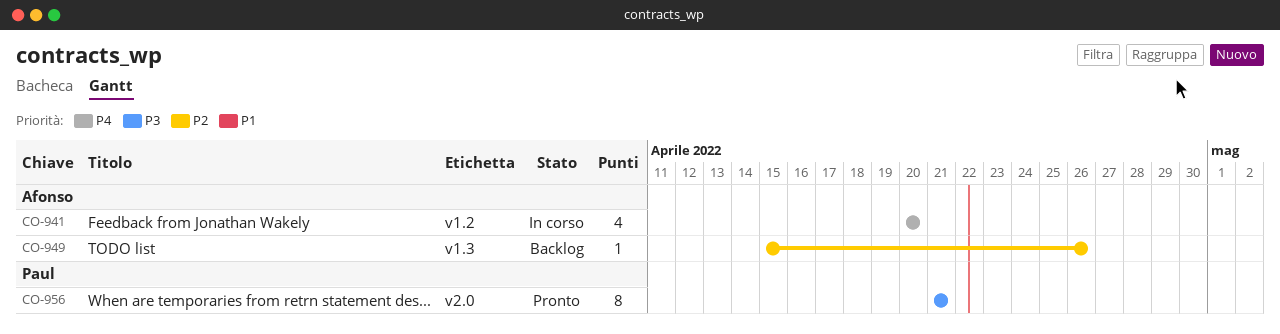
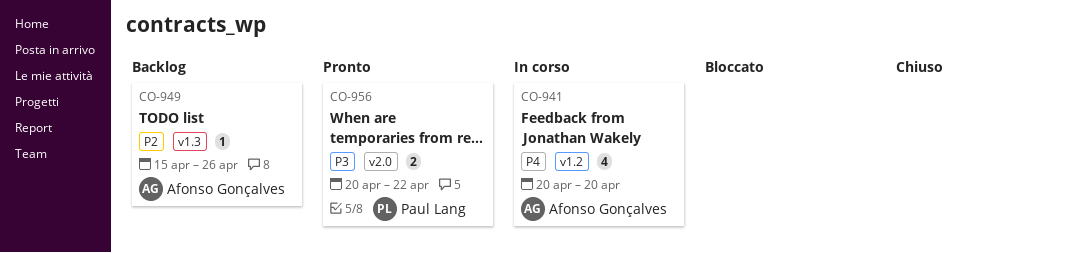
CO-956, estimate: 8 -> 2
CO-956, start: Apr 21 -> Apr 20
CO-956, due: Apr 21 -> Apr 22

